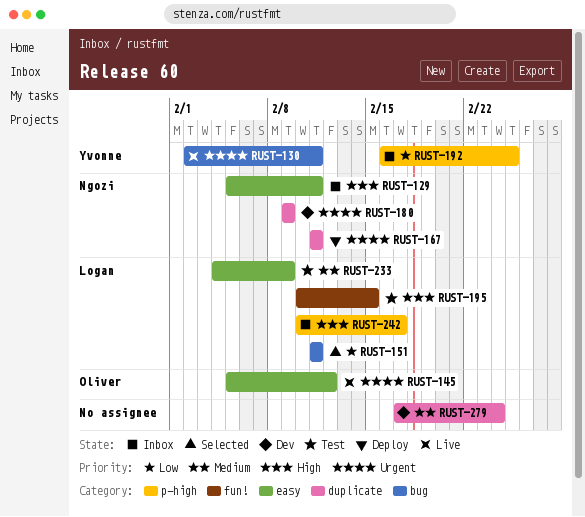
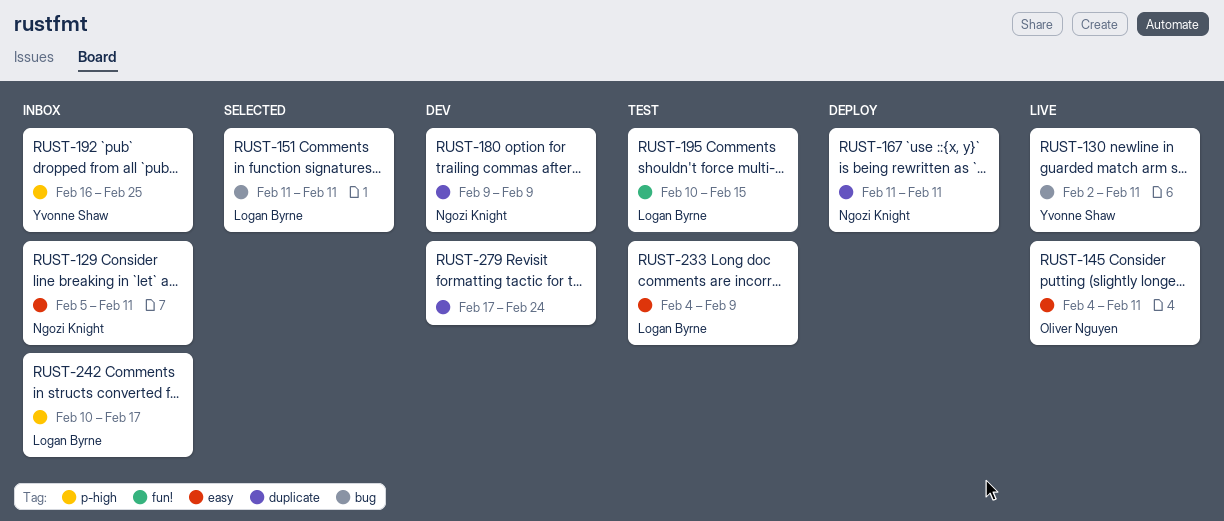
RUST-145, start: Feb 5 -> Feb 4
RUST-145, due: Feb 12 -> Feb 11

